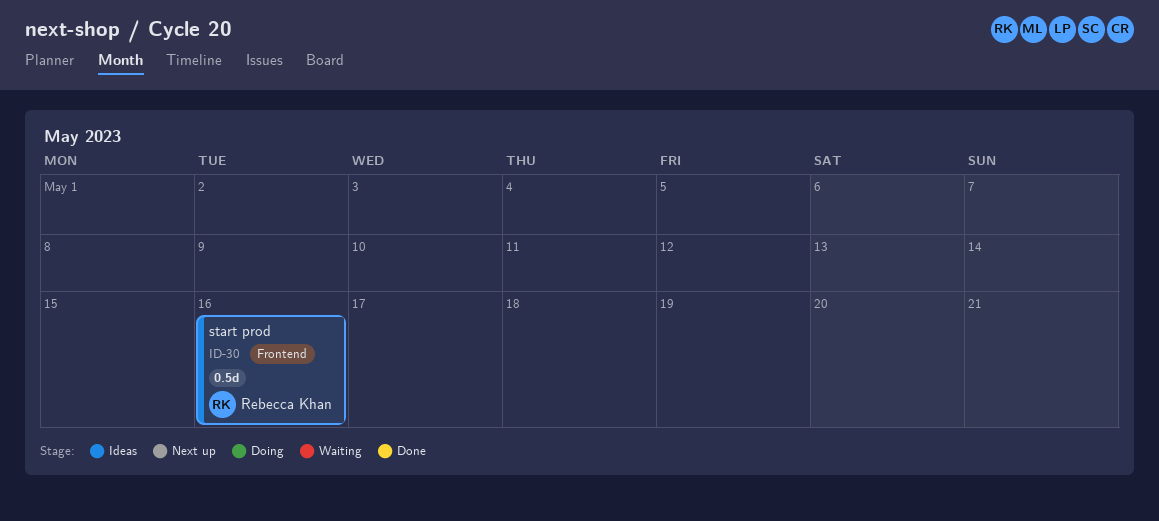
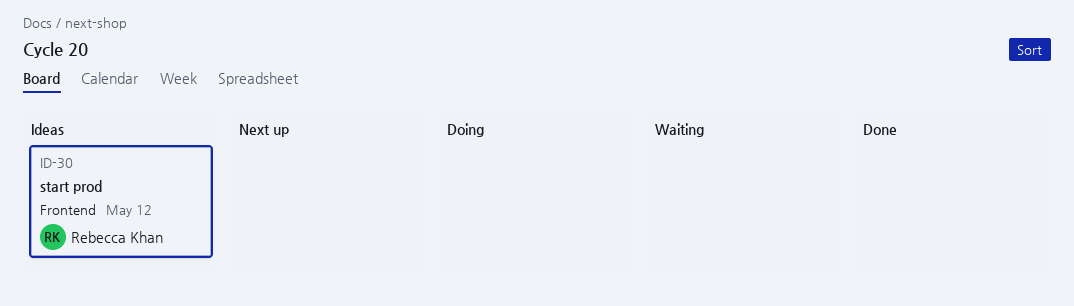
ID-30, due: May 16 -> May 12

